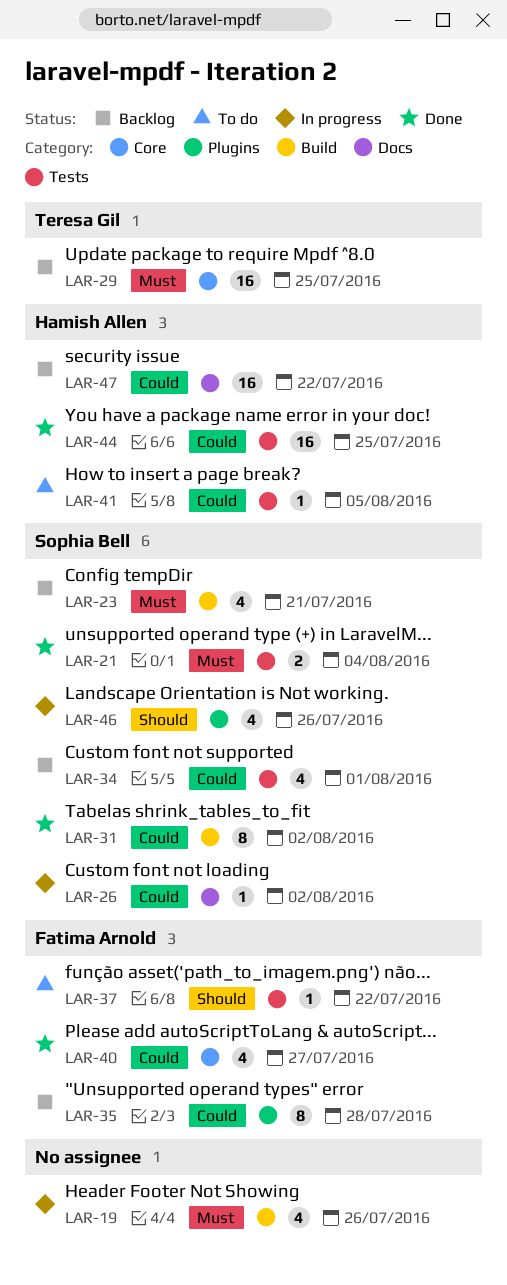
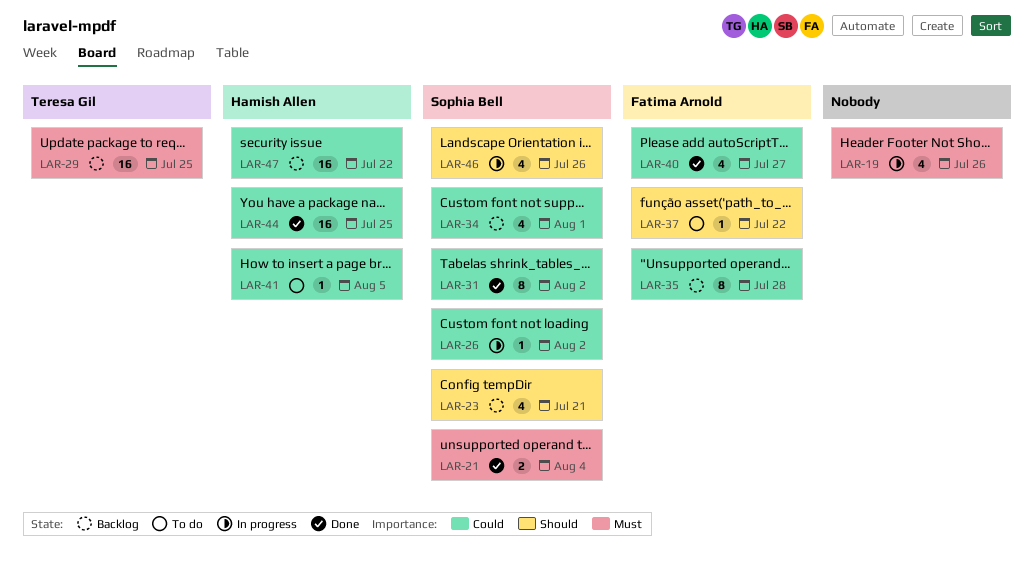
LAR-23, priority: Must -> Should

